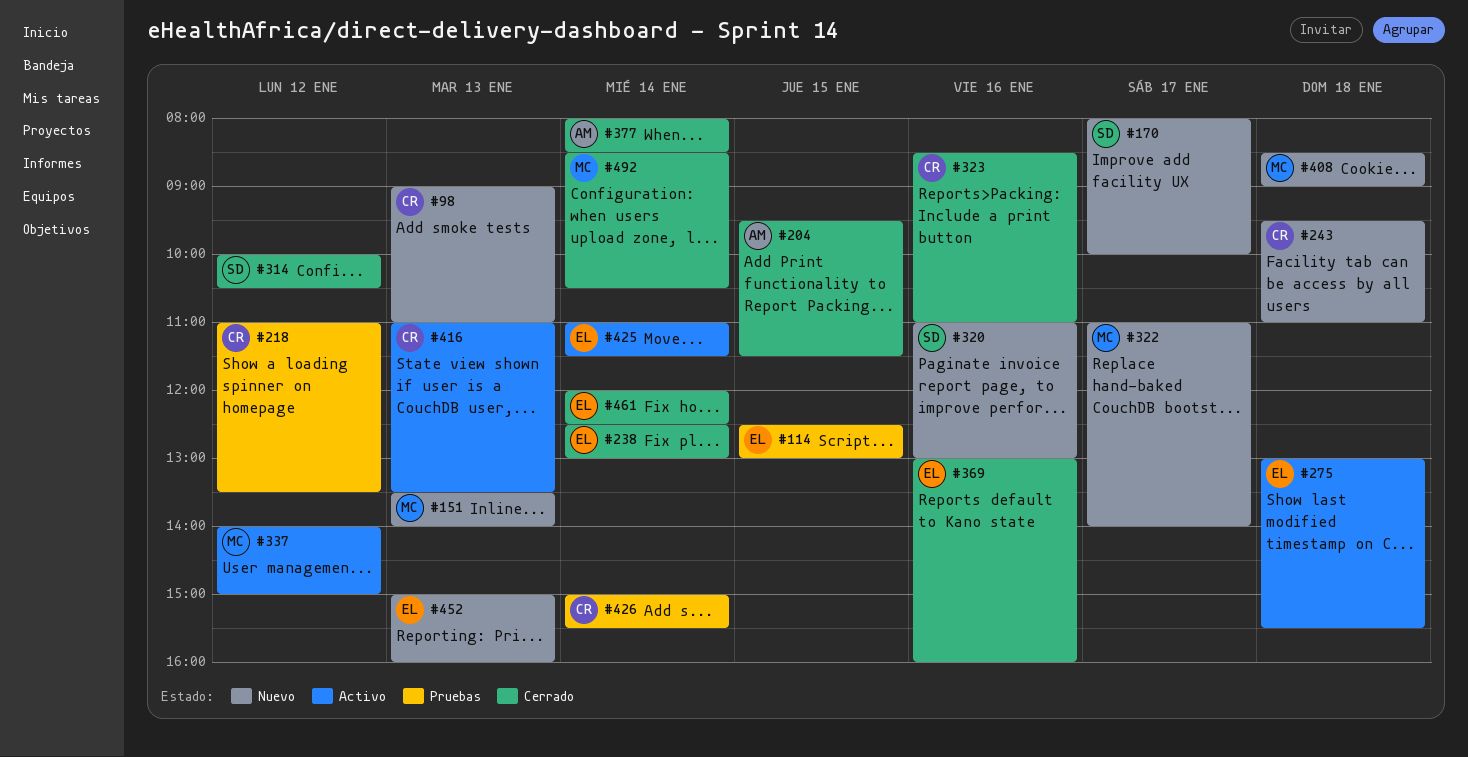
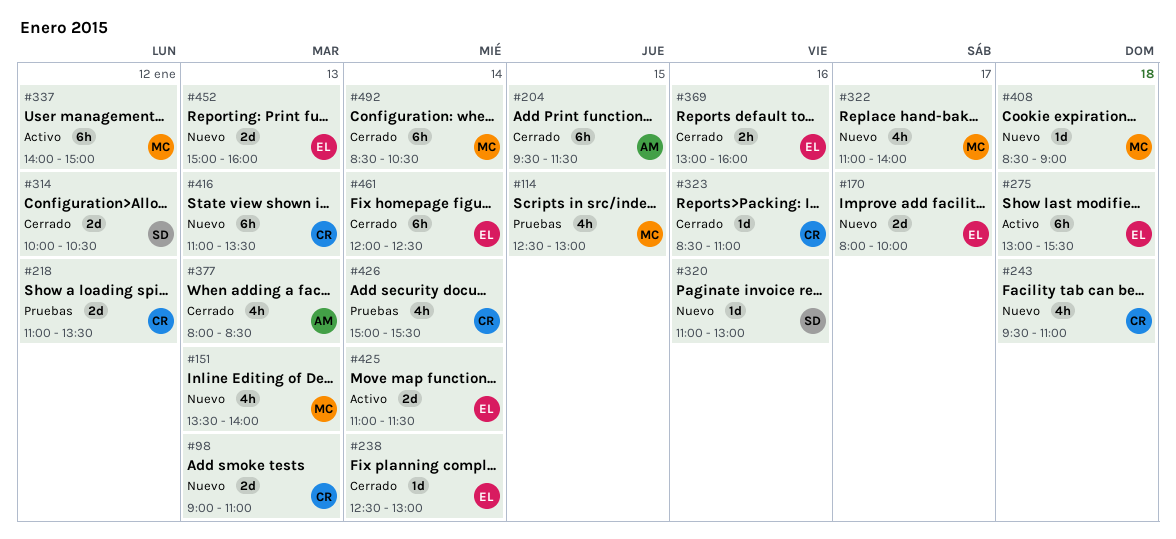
#114, owner: EL -> MC
#170, owner: SD -> EL
#377, day: Jan 14 -> Jan 13
#416, status: Activo -> Nuevo

